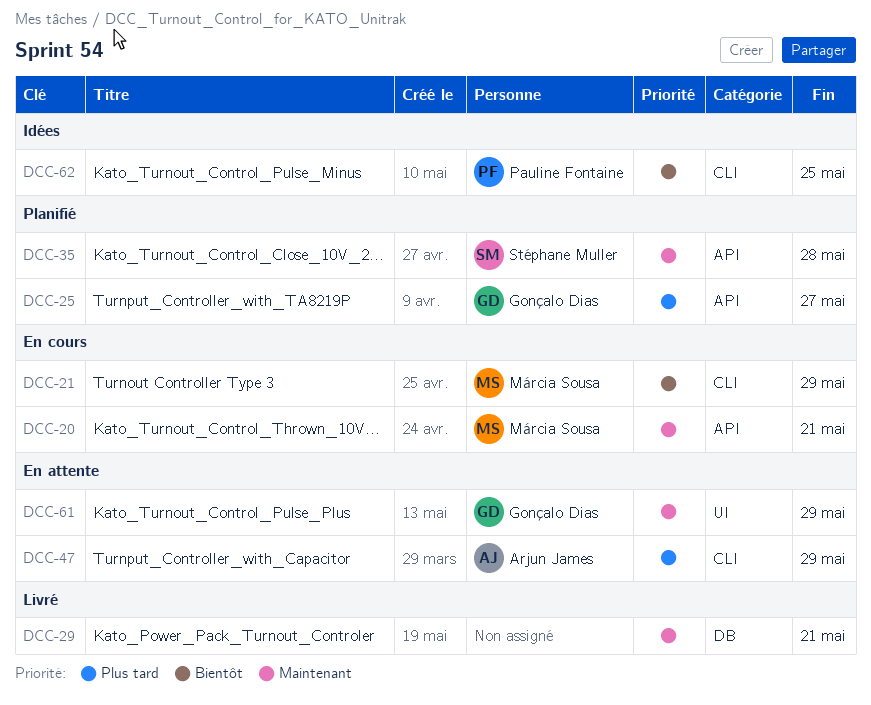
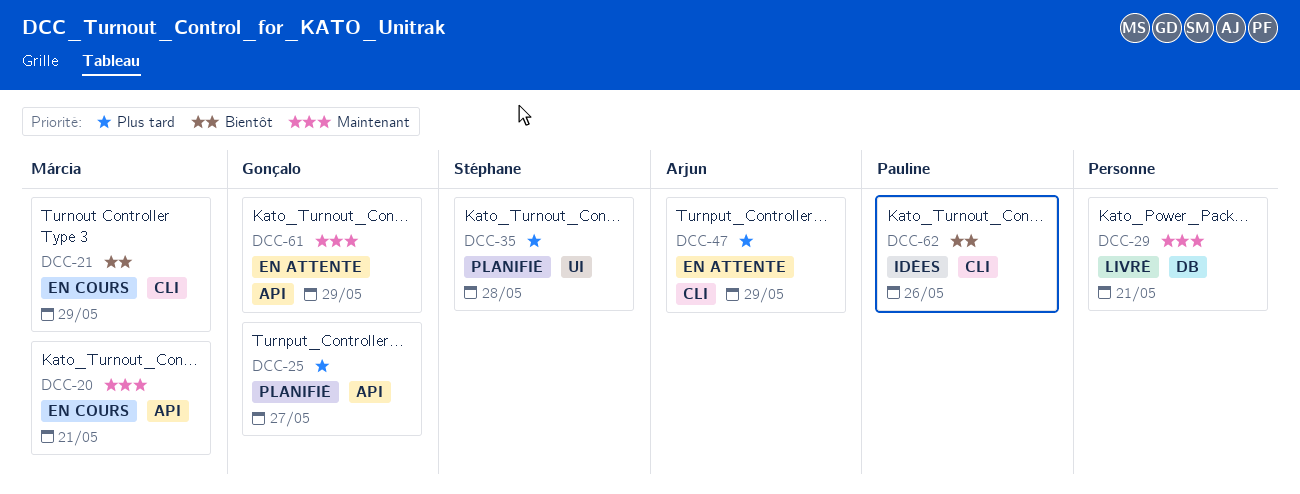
DCC-35, priority: Maintenant -> Plus tard
DCC-35, label: API -> UI
DCC-61, label: UI -> API
DCC-62, due: May 25 -> May 26

